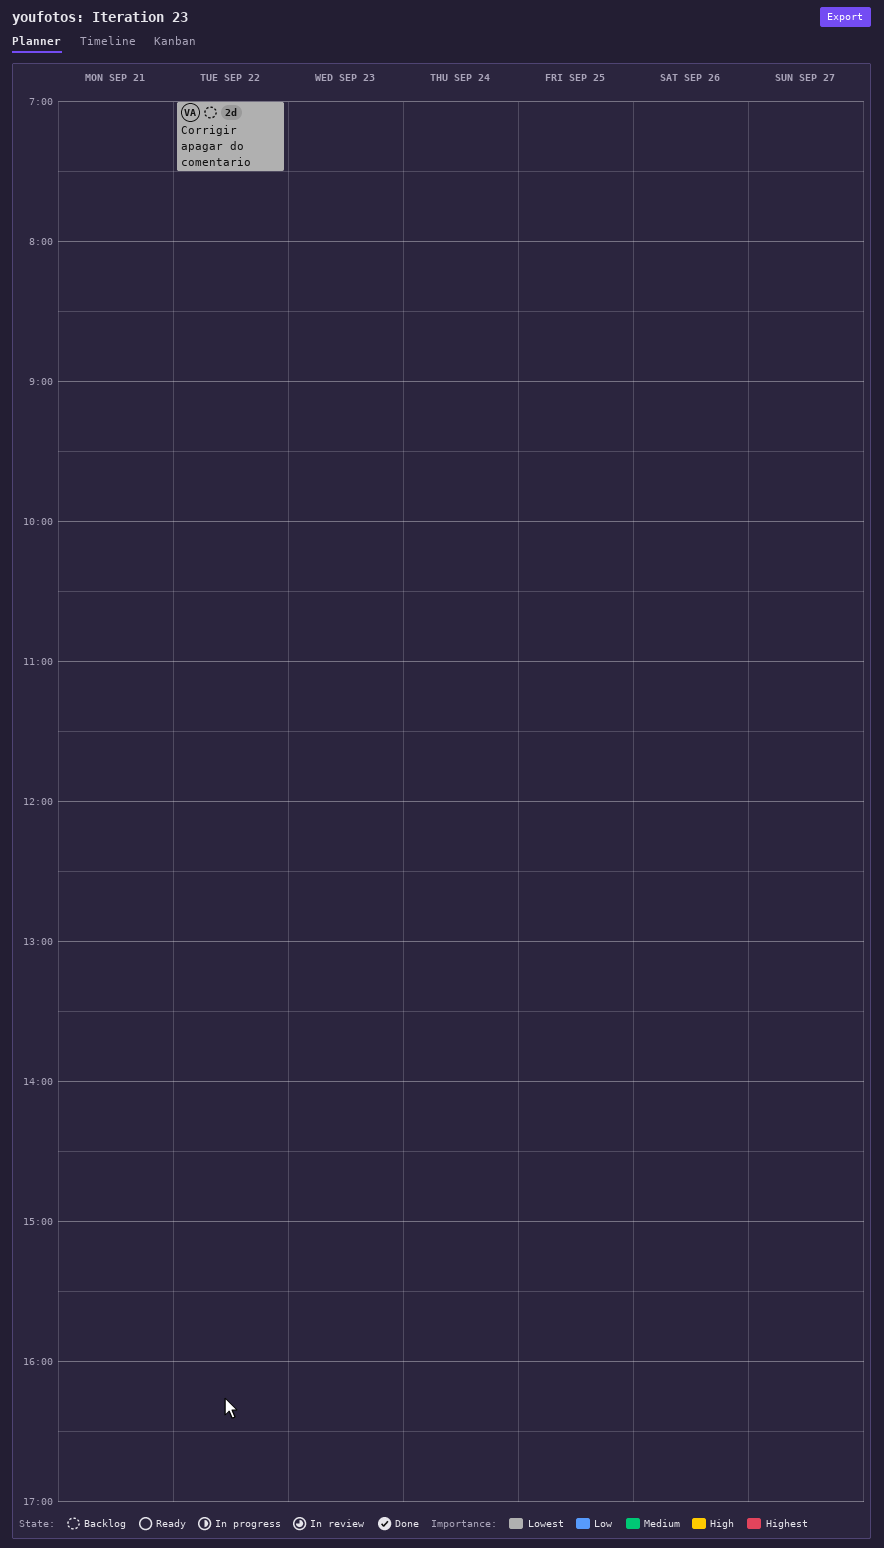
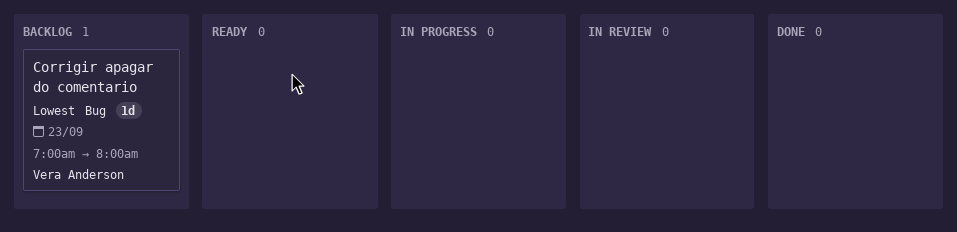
Corrigir apagar do comentario, estimate: 2d -> 1d
Corrigir apagar do comentario, day: Sep 22 -> Sep 23
Corrigir apagar do comentario, ends: 07:30 -> 08:00

